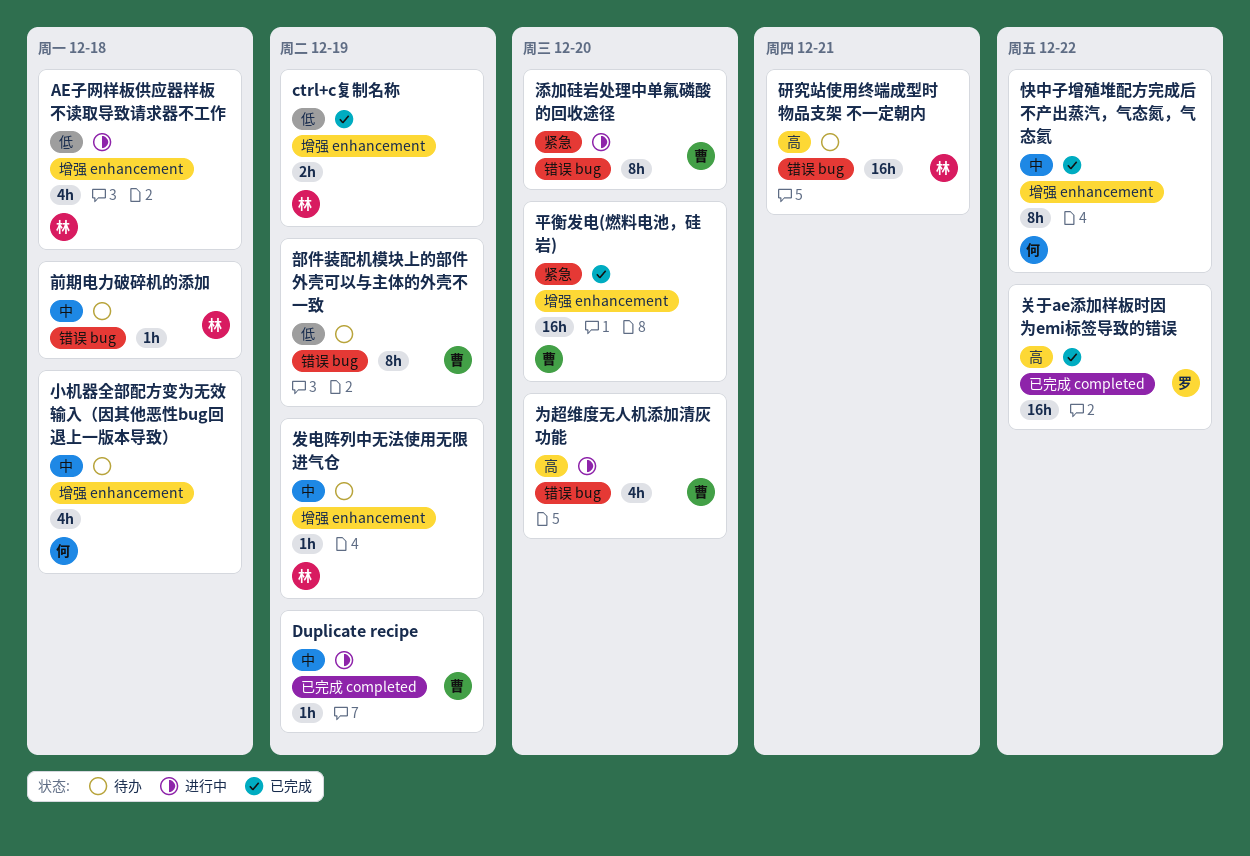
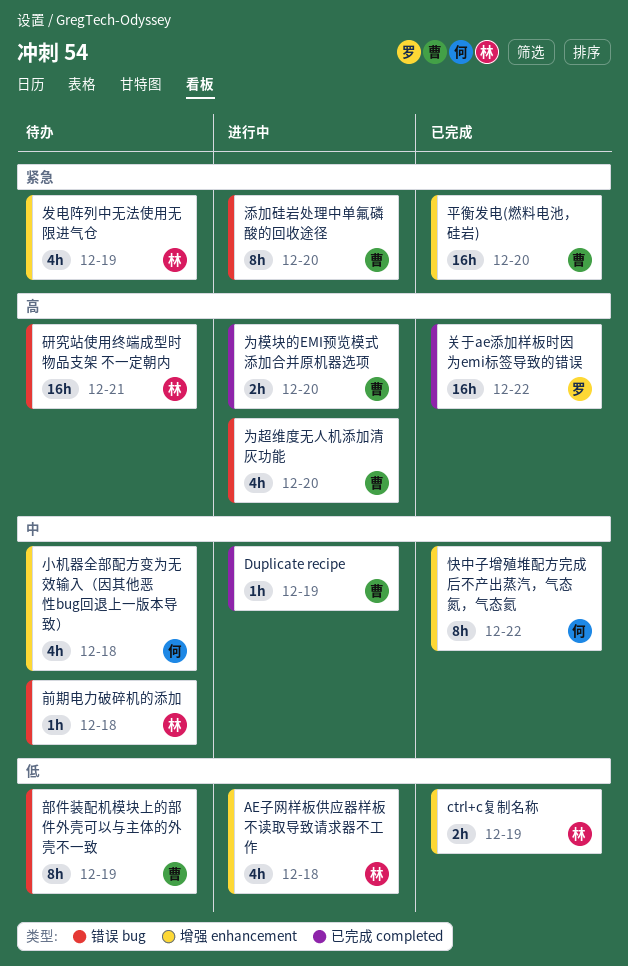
为模块的EMI预览模式添加合并原机器选项: none -> present
发电阵列中无法使用无限进气仓, priority: 中 -> 紧急
发电阵列中无法使用无限进气仓, estimate: 1h -> 4h

